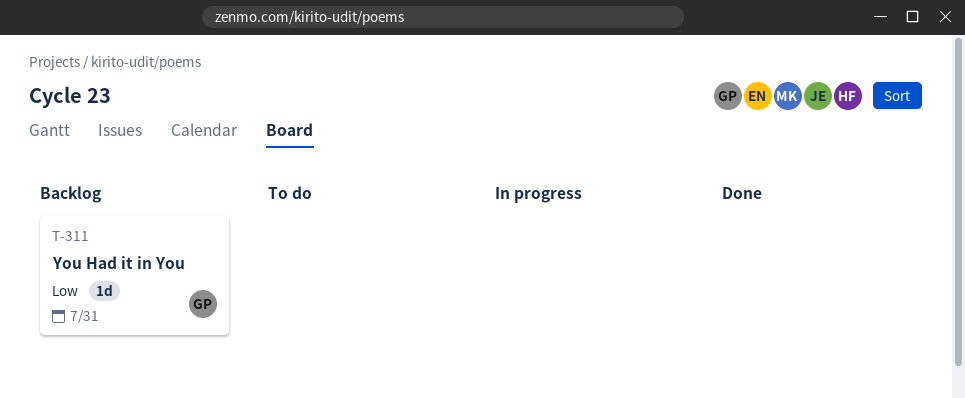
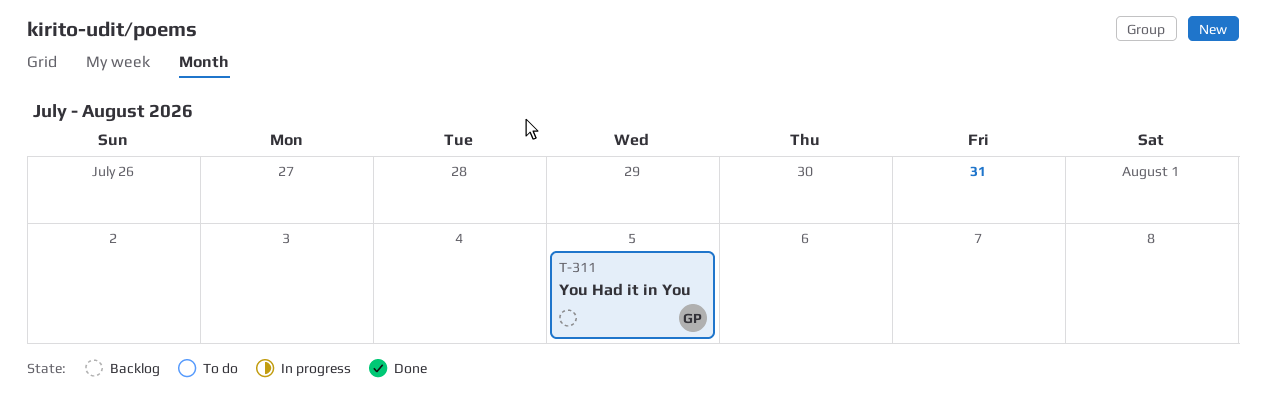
T-311, due: Jul 31 -> Aug 5

